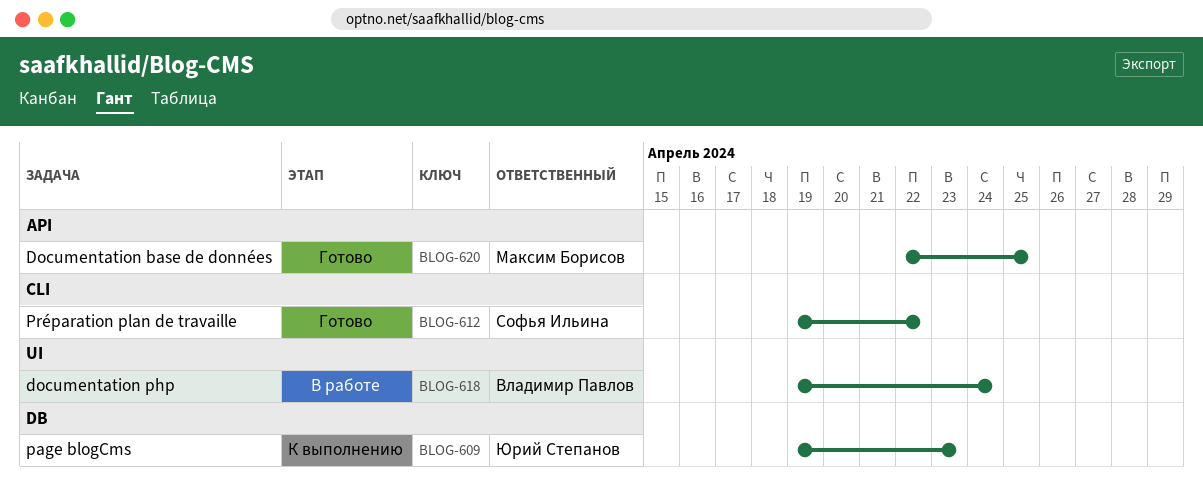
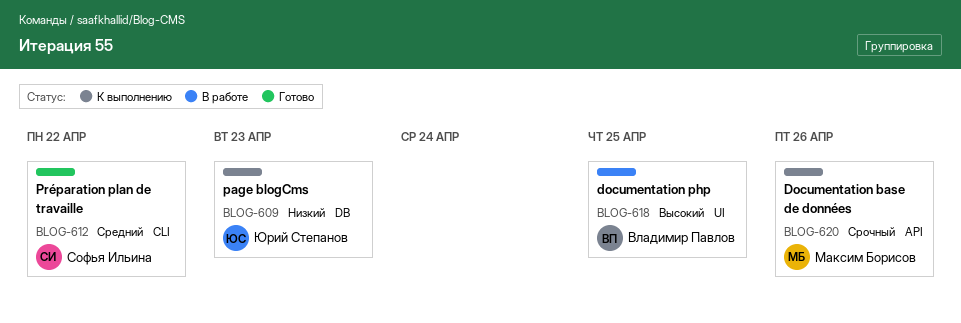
BLOG-618, due: Apr 24 -> Apr 25
BLOG-620, status: Готово -> К выполнению
BLOG-620, due: Apr 25 -> Apr 26

